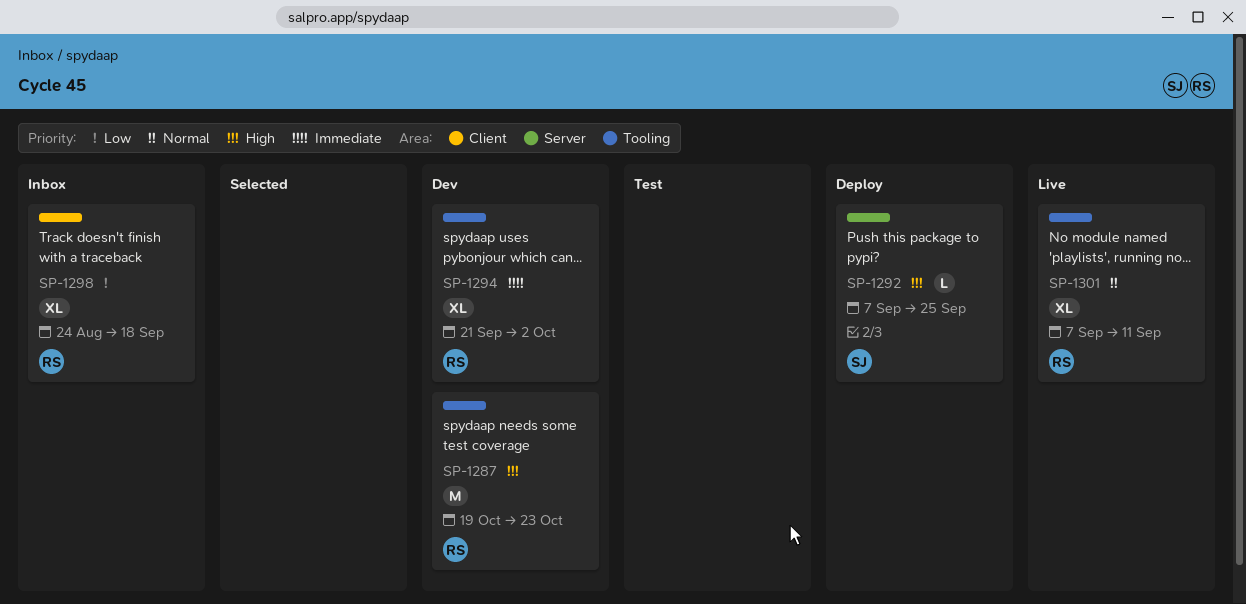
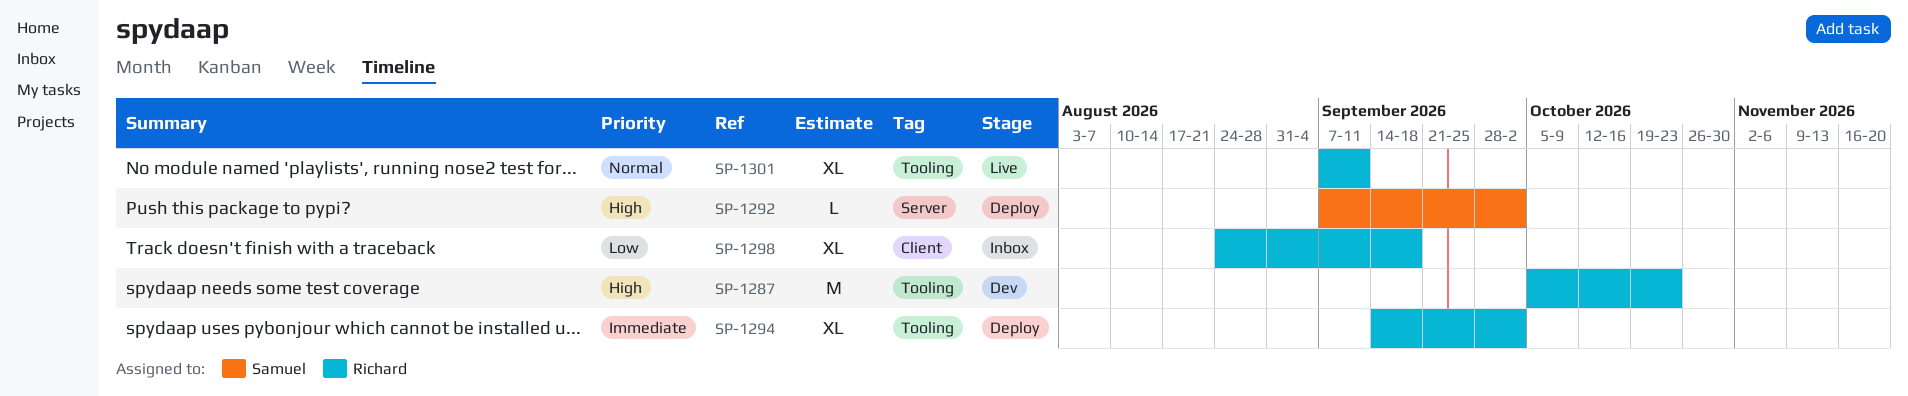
SP-1287, start: Oct 19 -> Oct 5
SP-1292, due: Sep 25 -> Oct 2
SP-1294, status: Dev -> Deploy
SP-1294, start: Sep 21 -> Sep 14

